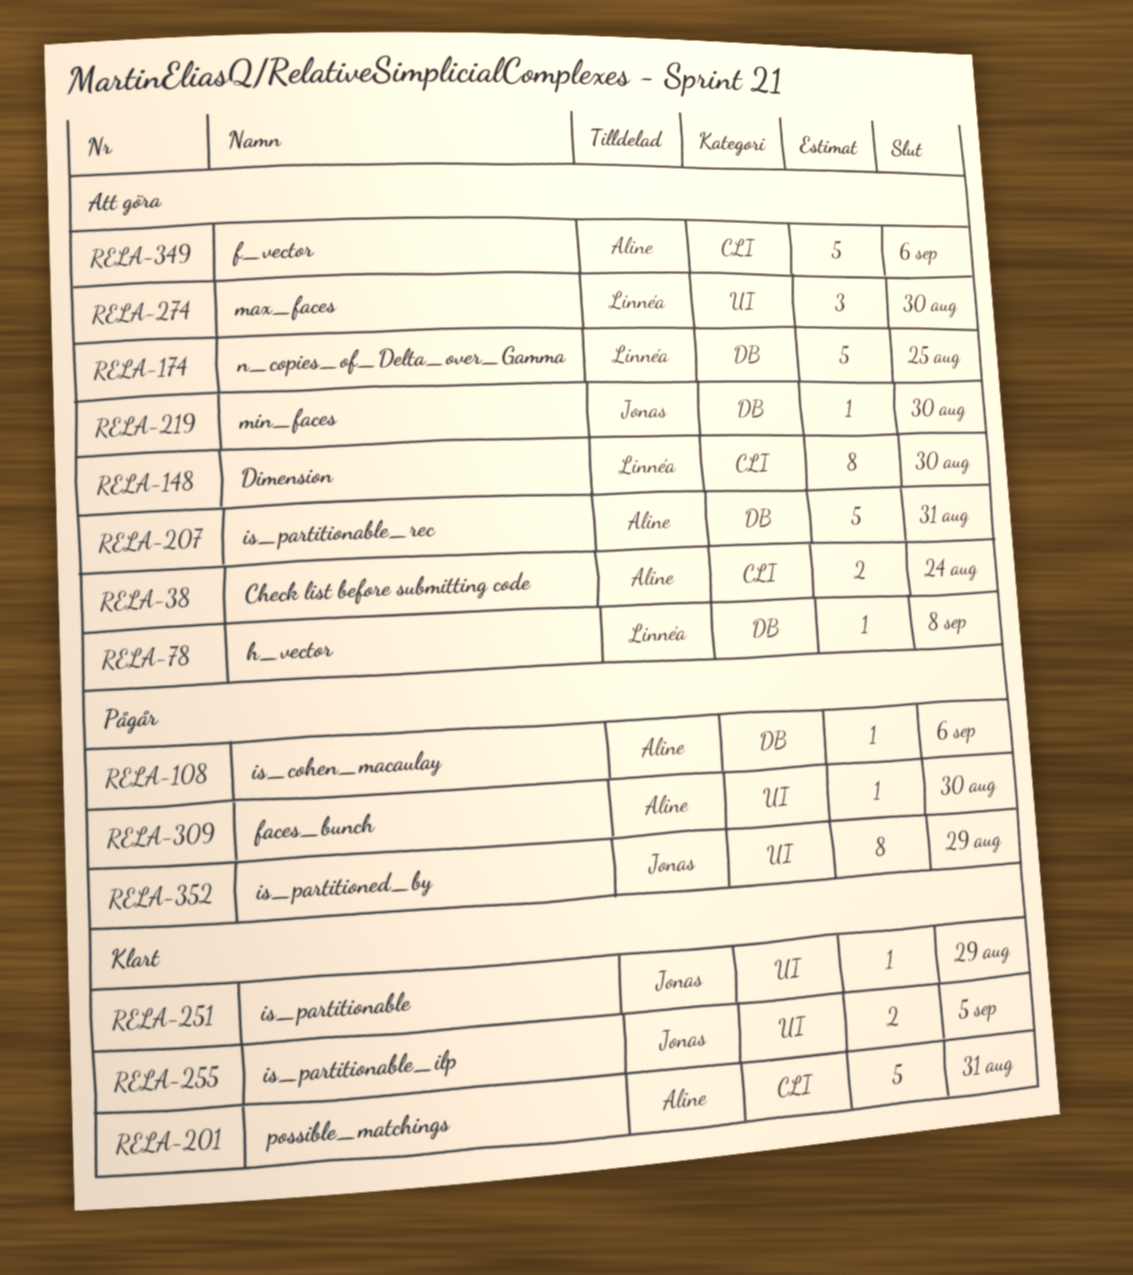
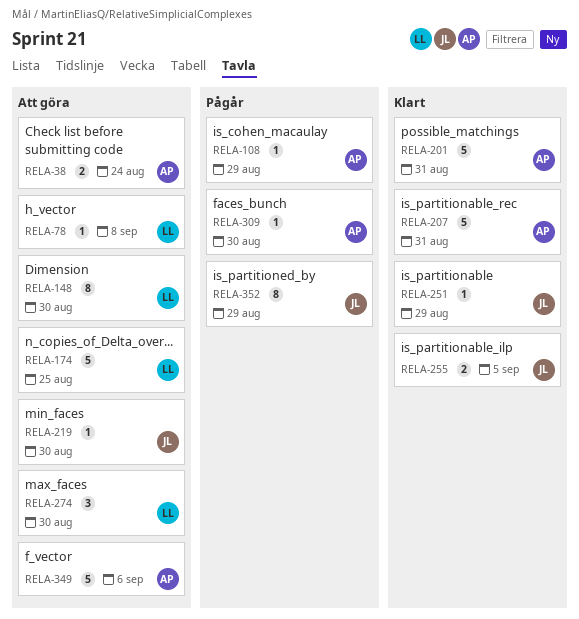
RELA-108, due: Sep 6 -> Aug 29
RELA-207, status: Att göra -> Klart

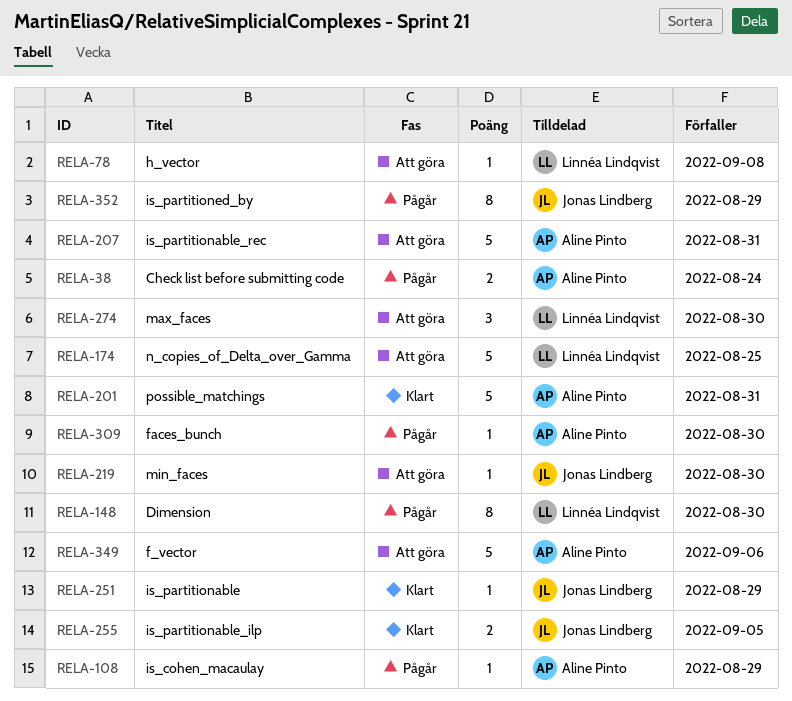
RELA-38, status: Att göra -> Pågår
RELA-148, status: Att göra -> Pågår
RELA-207, status: Klart -> Att göra

